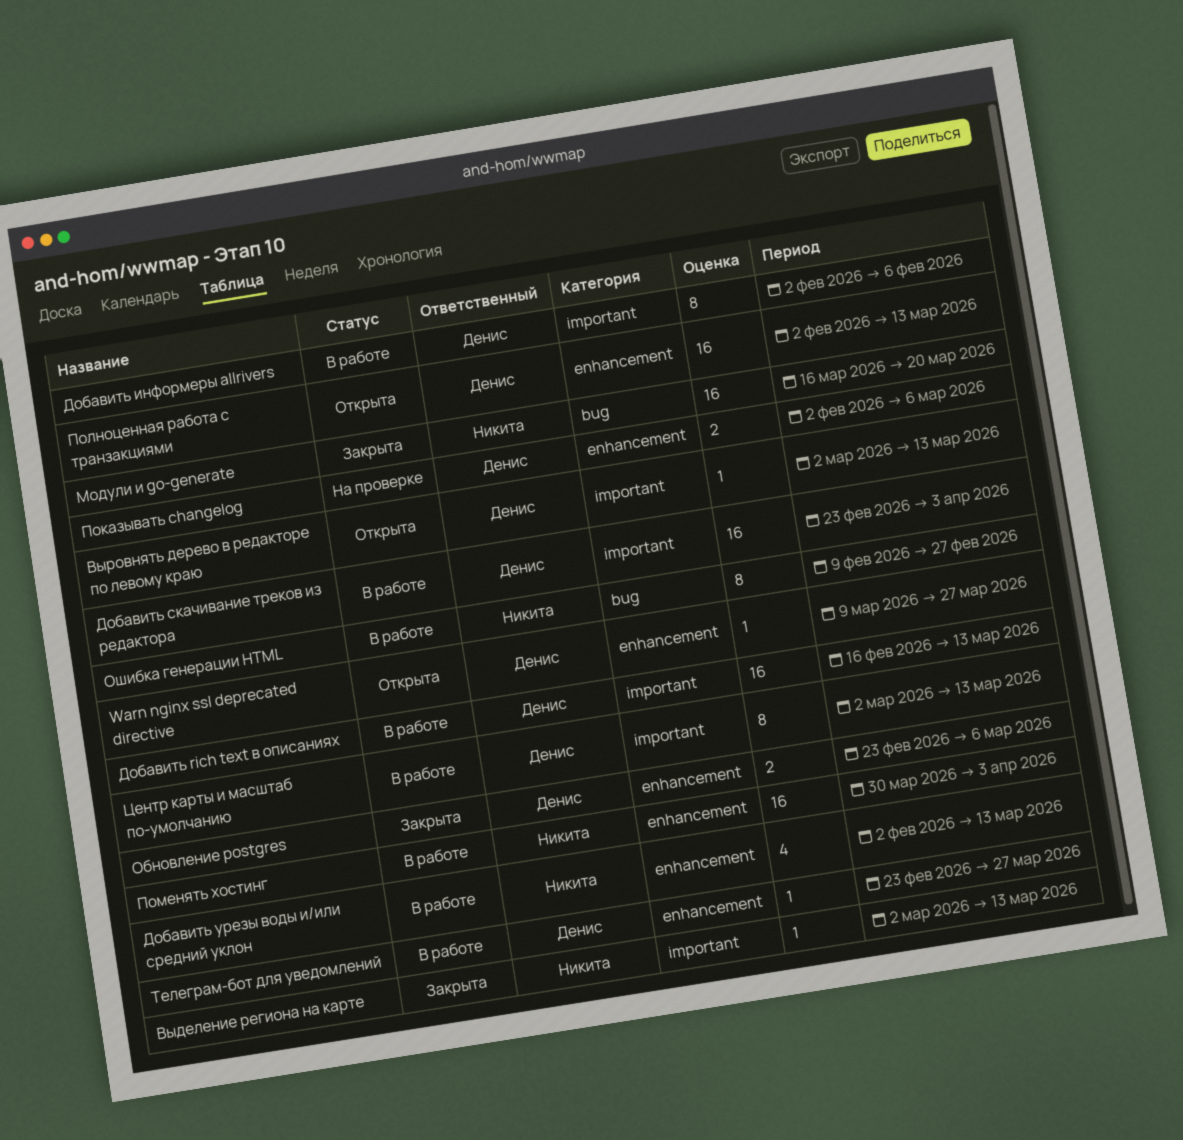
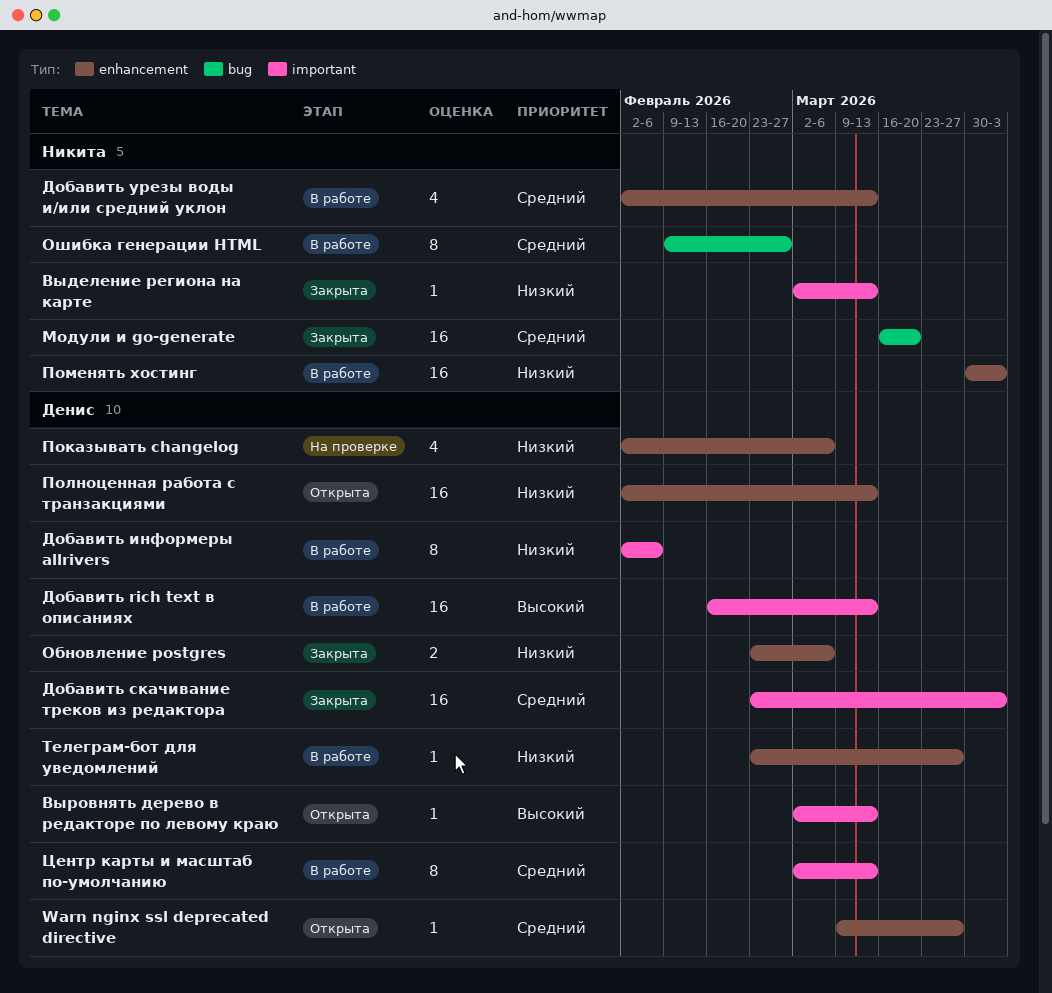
Добавить скачивание треков из редактора, status: В работе -> Закрыта
Показывать changelog, estimate: 2 -> 4

